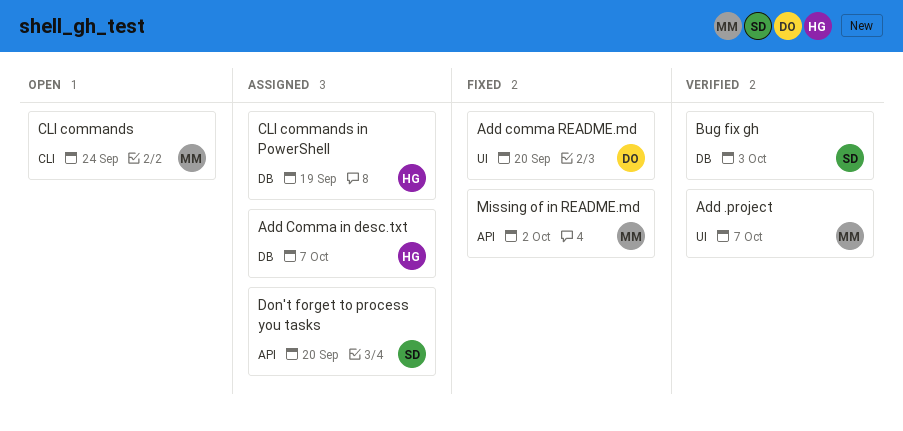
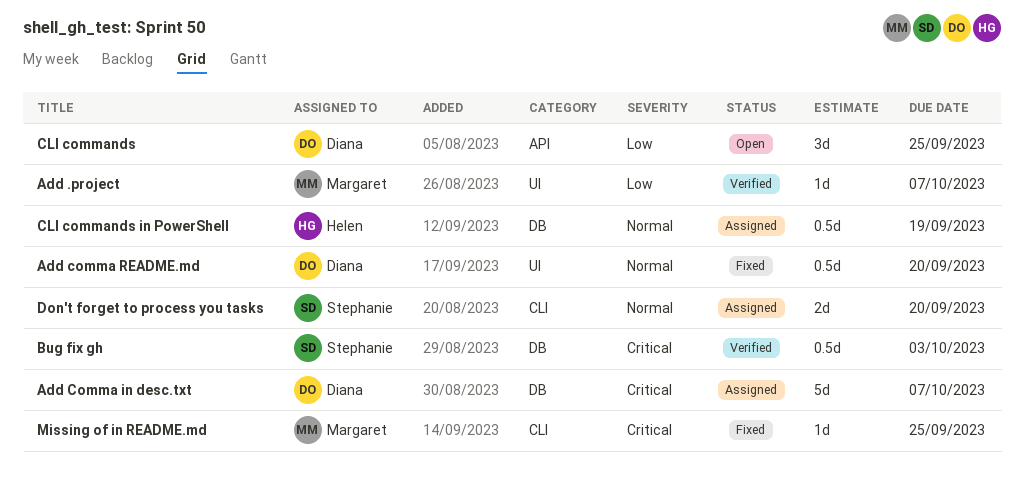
Add Comma in desc.txt, owner: Helen -> Diana
CLI commands, owner: Margaret -> Diana
CLI commands, label: CLI -> API
CLI commands, due: Sep 24 -> Sep 25
Don't forget to process you tasks, label: API -> CLI
Missing of in README.md, label: API -> CLI
Missing of in README.md, due: Oct 2 -> Sep 25

